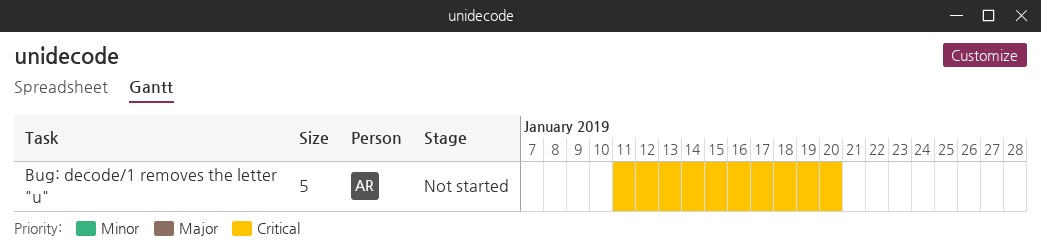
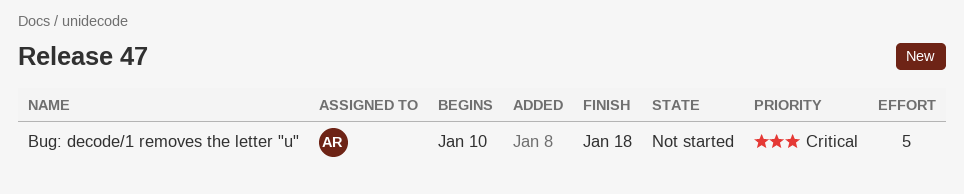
Bug: decode/1 removes the letter "u", start: Jan 11 -> Jan 10
Bug: decode/1 removes the letter "u", due: Jan 20 -> Jan 18

